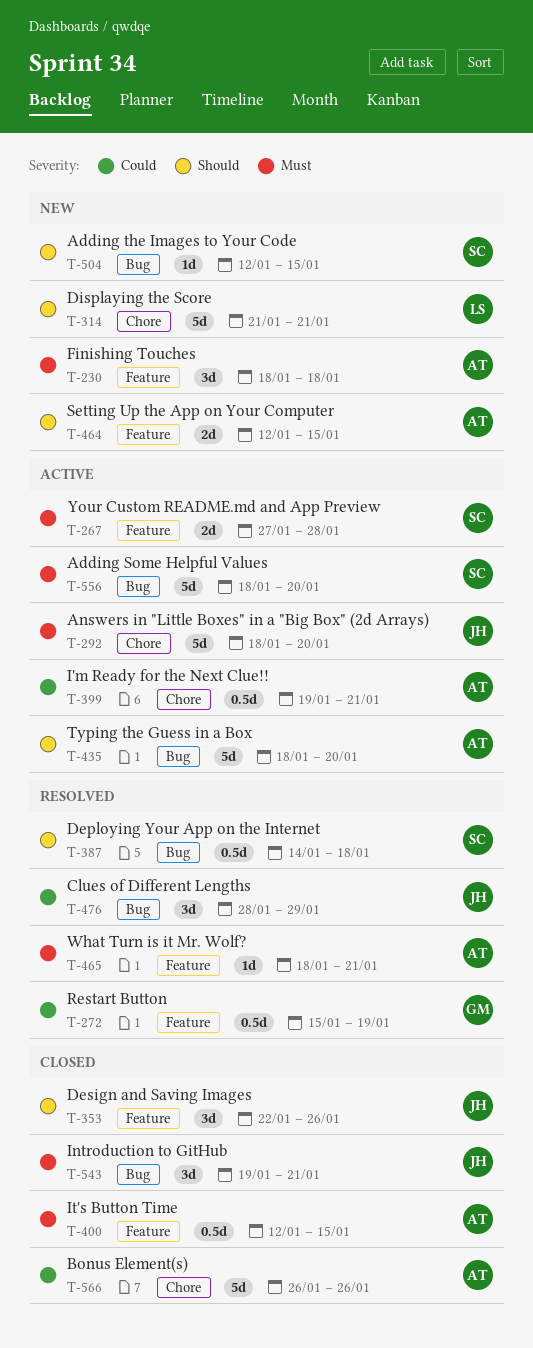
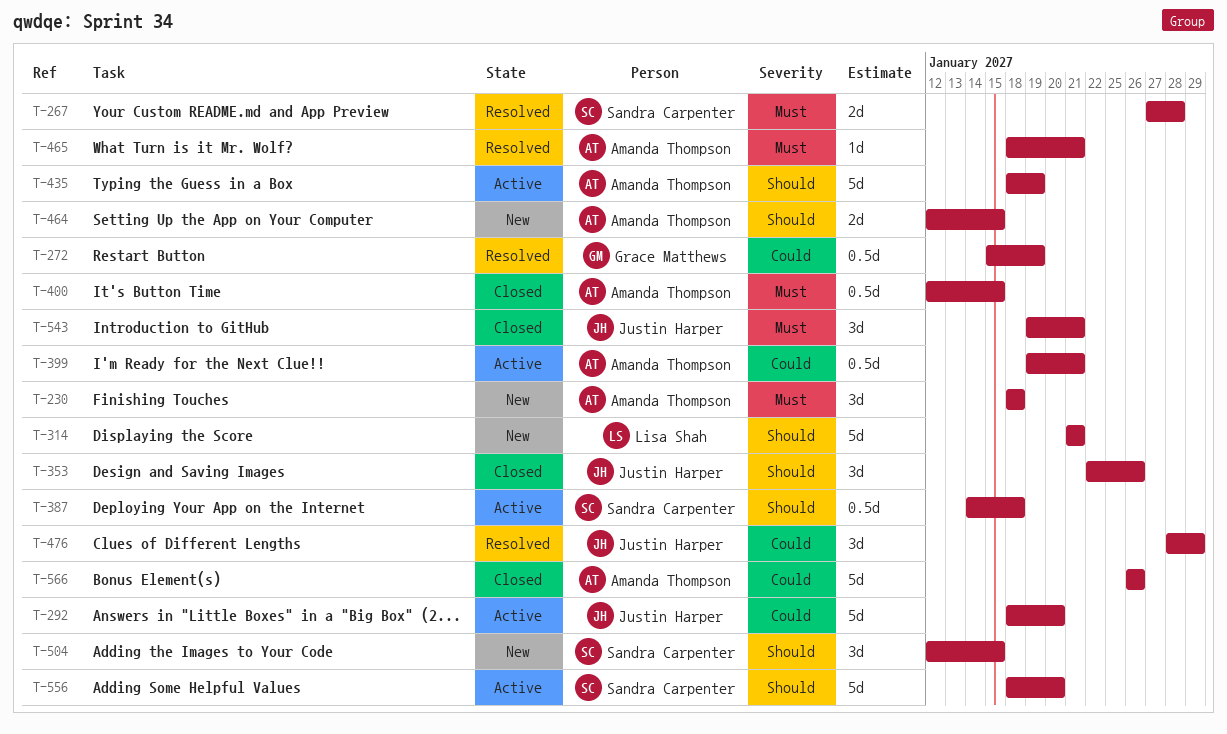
T-267, status: Active -> Resolved
T-292, priority: Must -> Could
T-387, status: Resolved -> Active
T-435, due: Jan 20 -> Jan 19
T-504, estimate: 1d -> 3d
T-556, priority: Must -> Should

